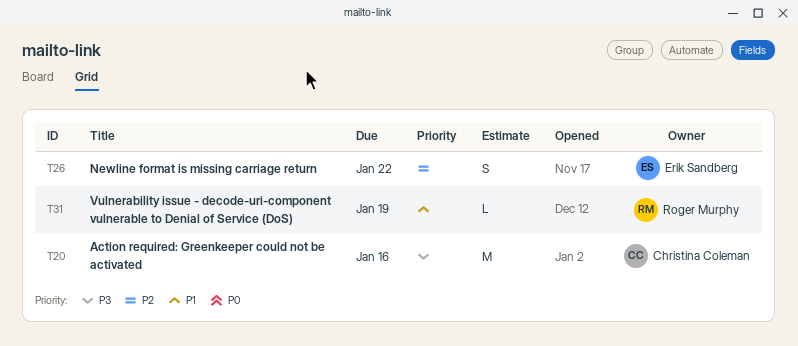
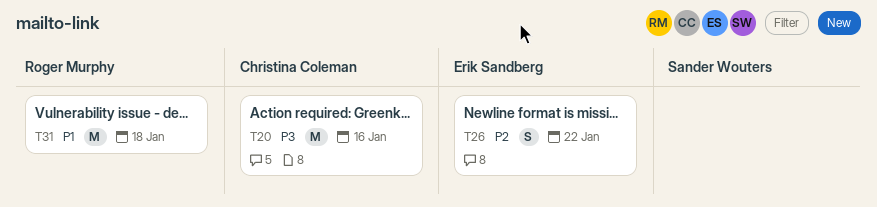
T31, estimate: L -> M
T31, due: Jan 19 -> Jan 18

